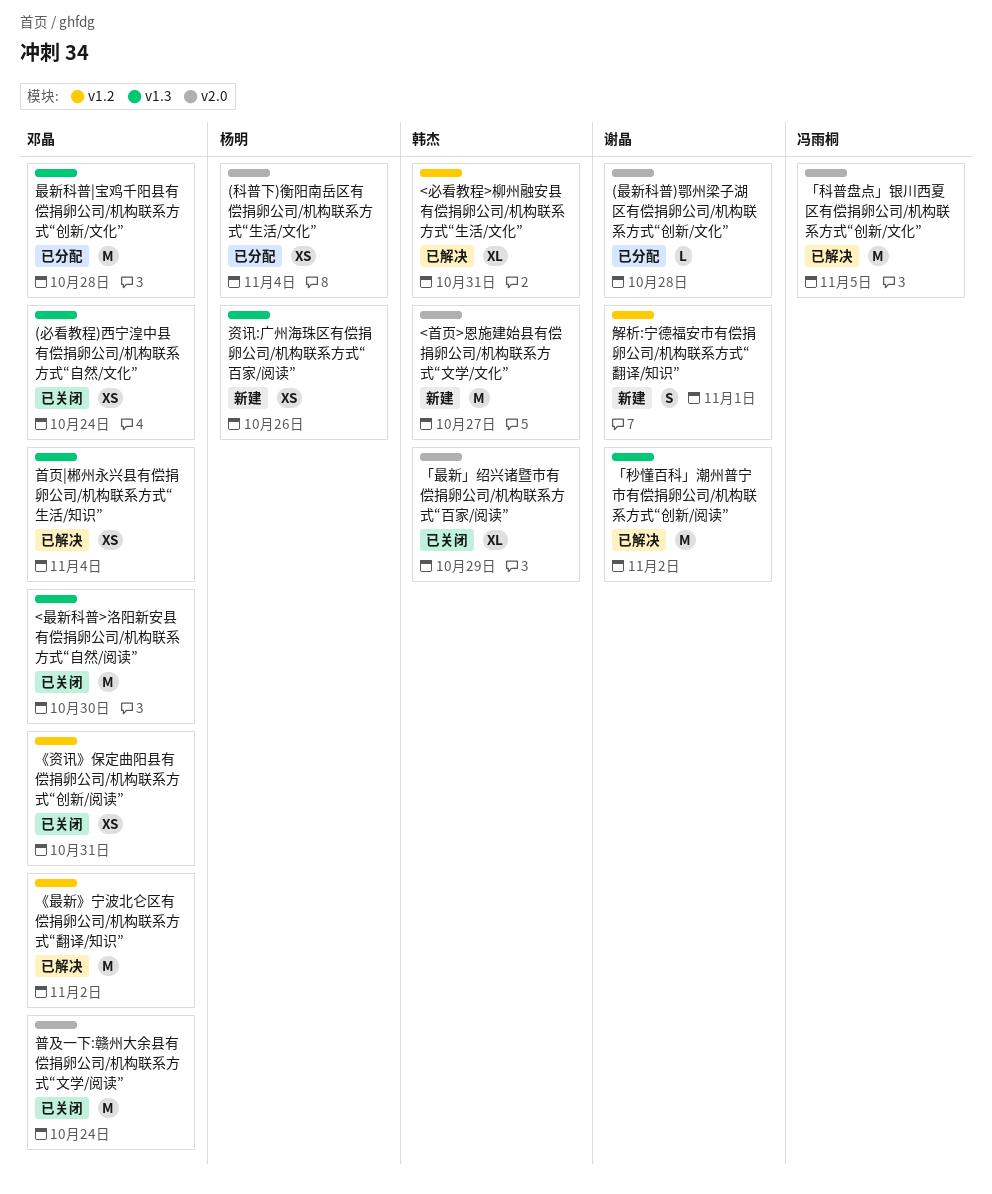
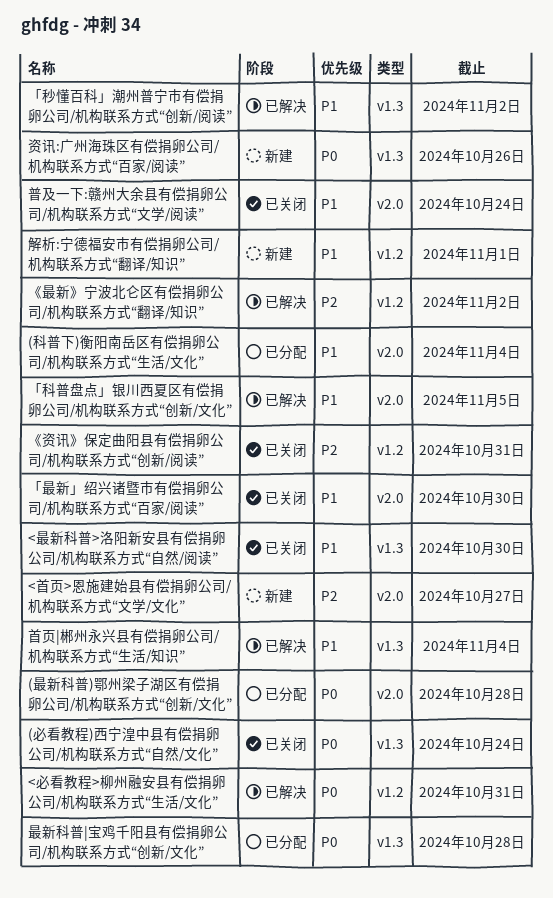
「最新」绍兴诸暨市有偿捐卵公司/机构联系方式“百家/阅读”, due: Oct 29 -> Oct 30

